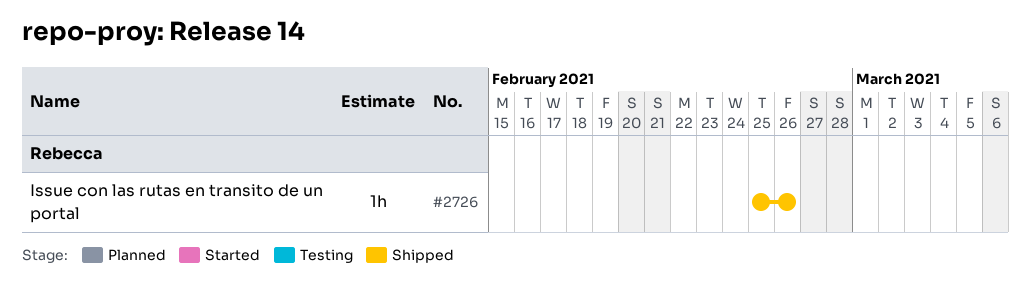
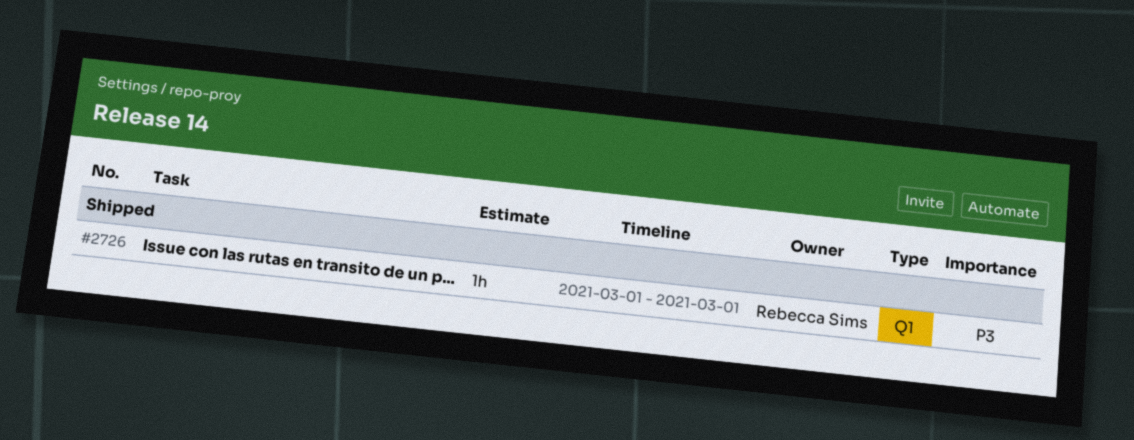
#2726, start: Feb 25 -> Mar 1
#2726, due: Feb 26 -> Mar 1

